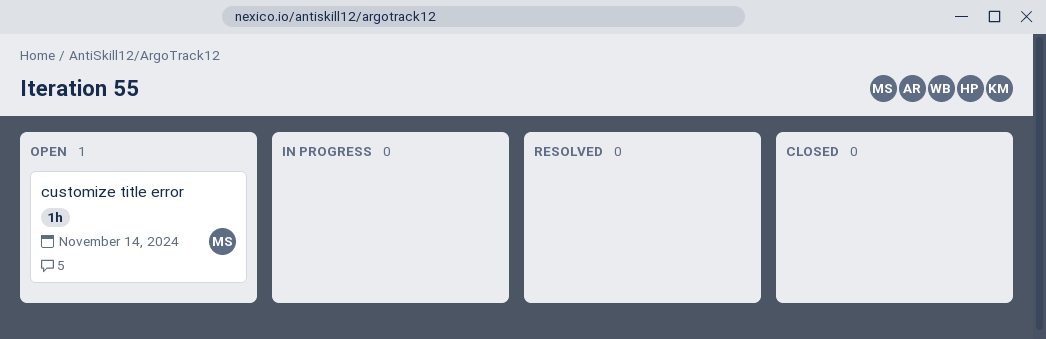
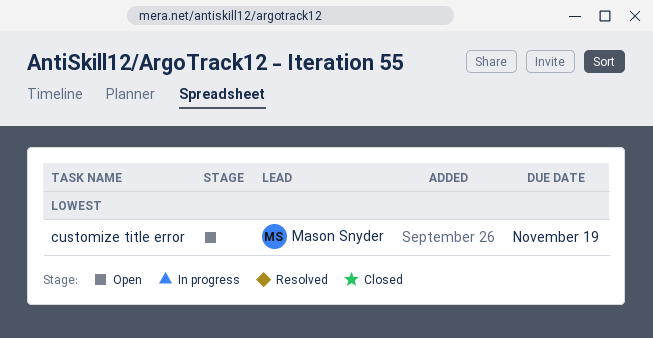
customize title error, due: Nov 14 -> Nov 19

